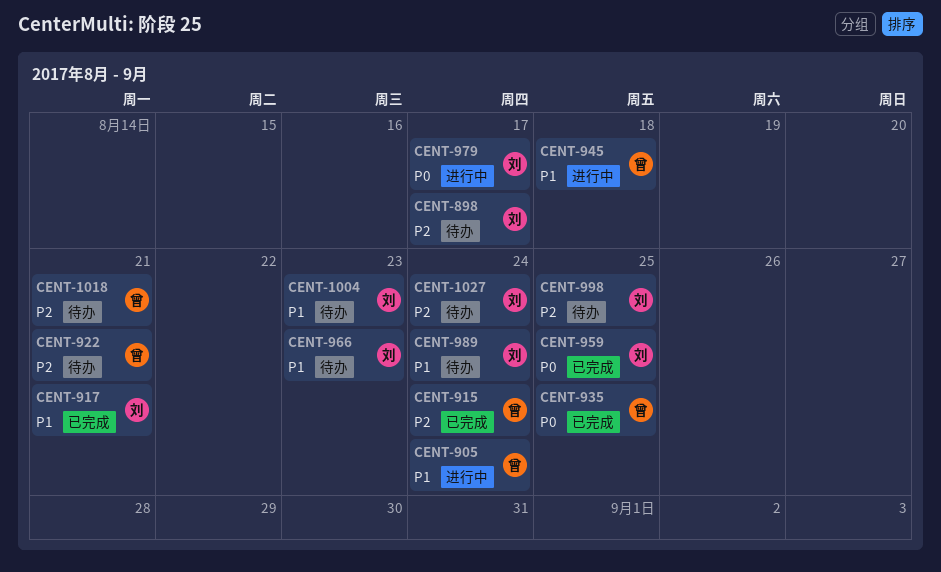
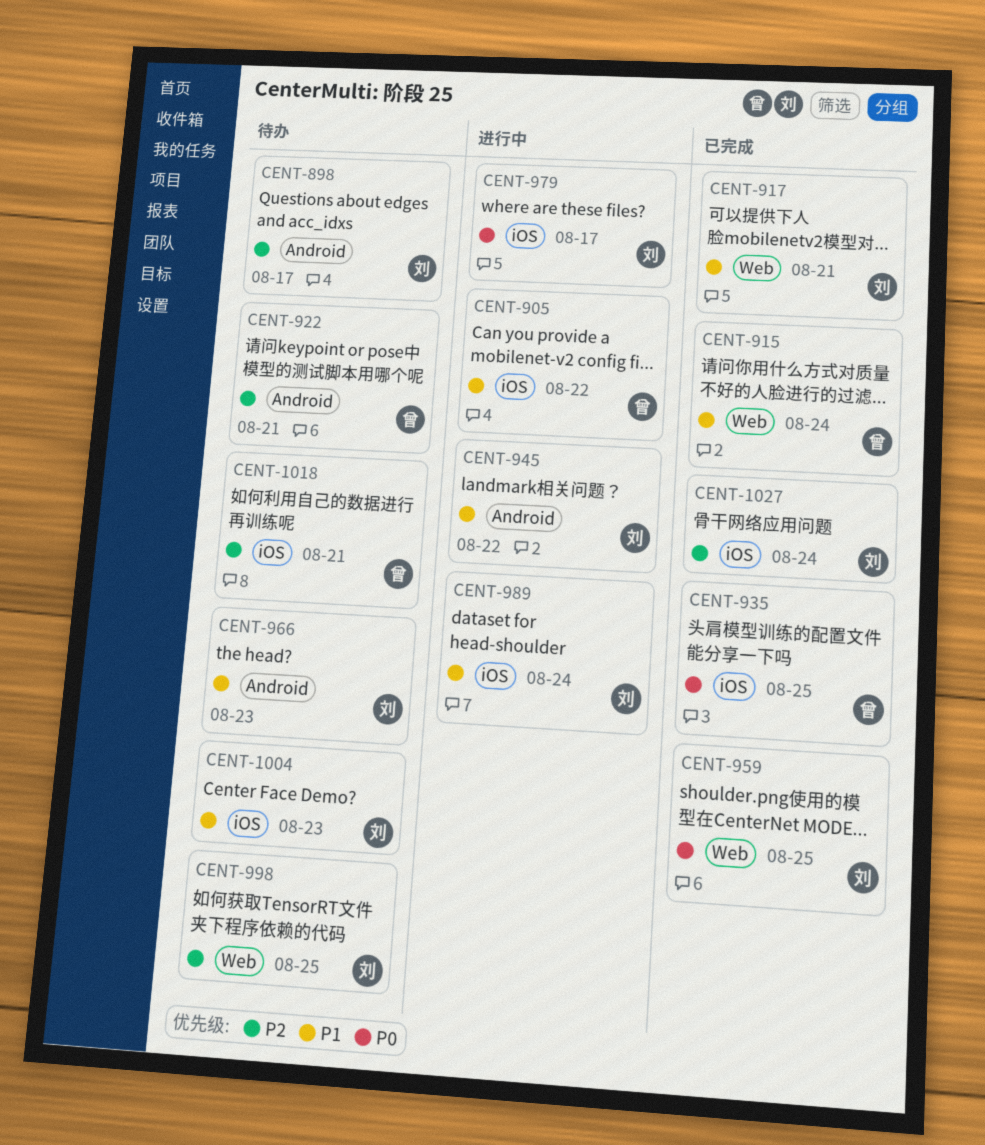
CENT-905, due: Aug 24 -> Aug 22
CENT-915, priority: P2 -> P1
CENT-945, owner: 曾 -> 刘
CENT-945, due: Aug 18 -> Aug 22
CENT-989, status: 待办 -> 进行中
CENT-1027, status: 待办 -> 已完成

